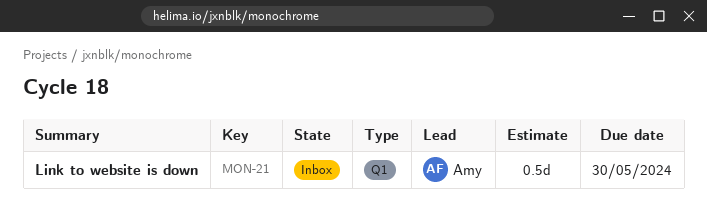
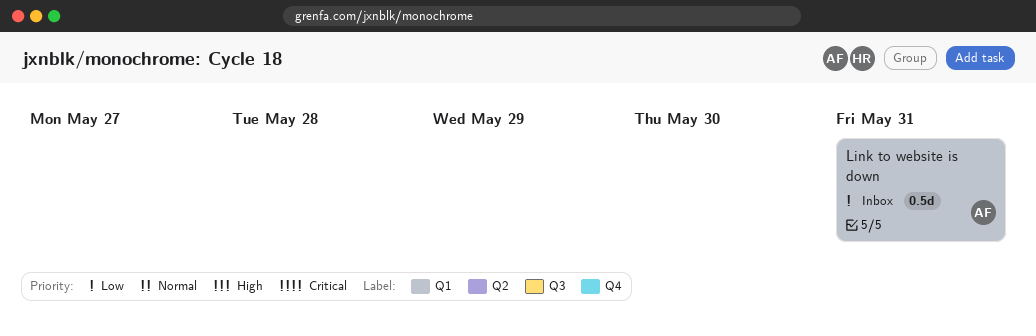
Link to website is down, due: May 30 -> May 31

